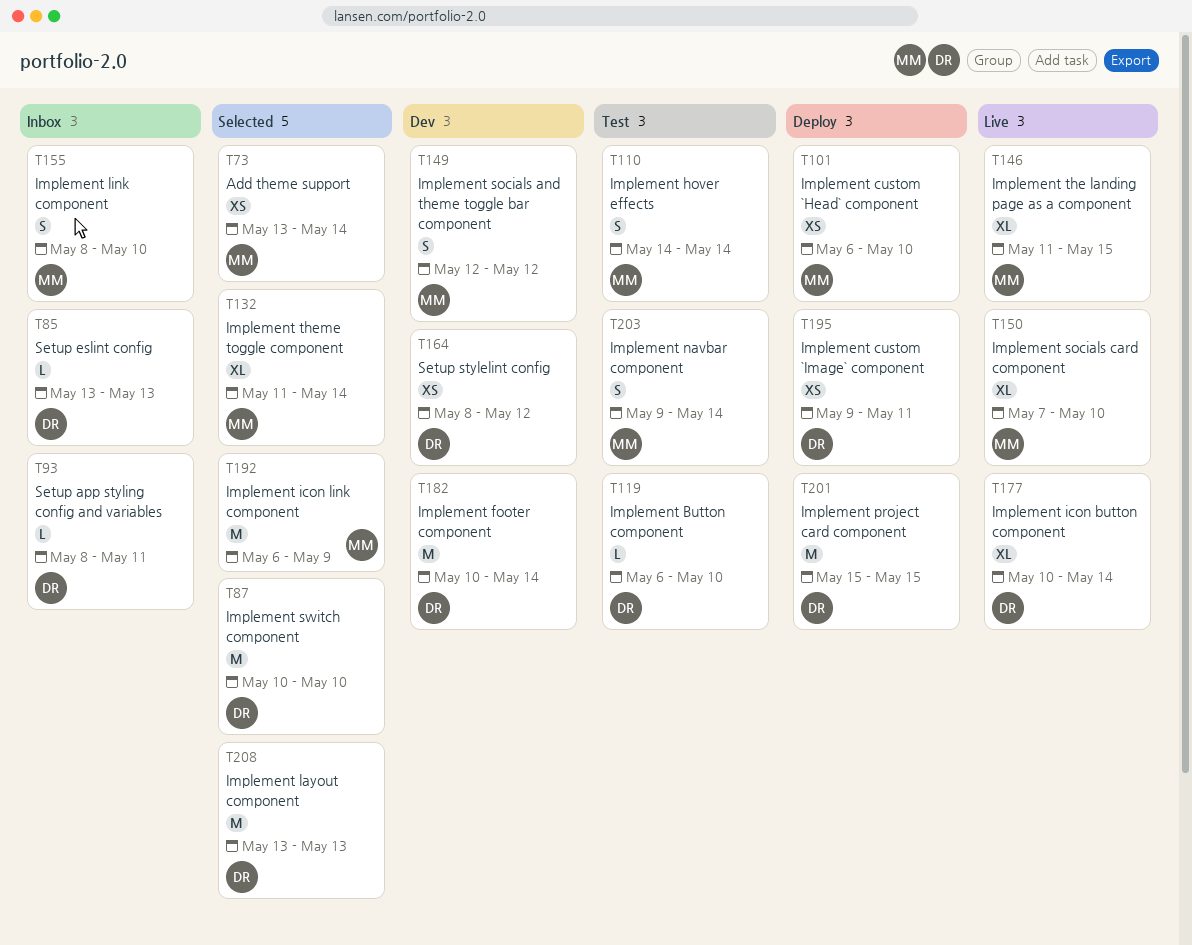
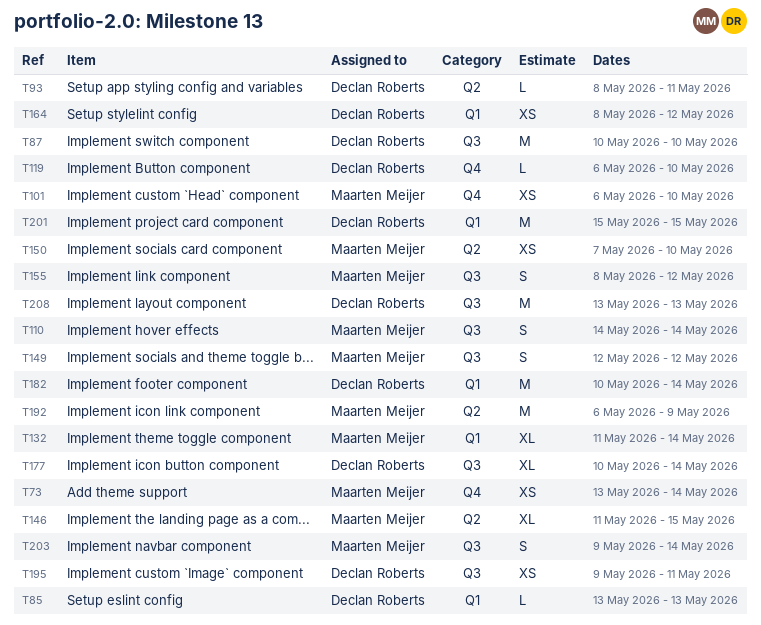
T150, estimate: XL -> XS
T155, due: May 10 -> May 12

